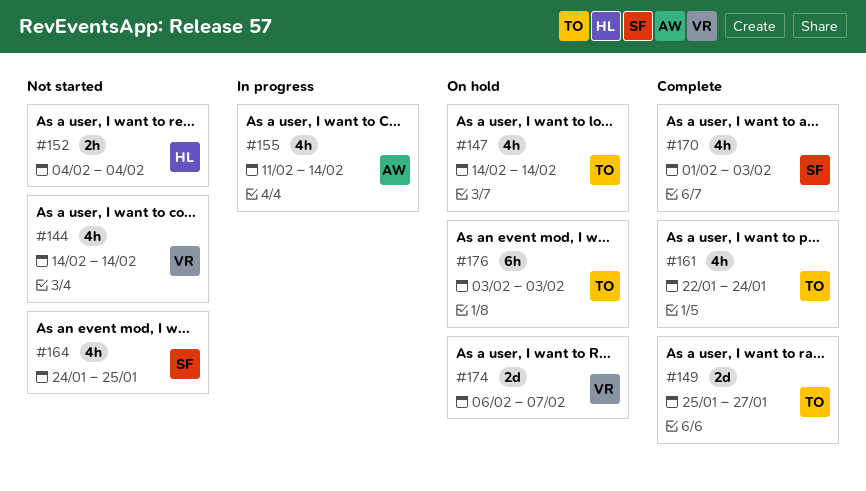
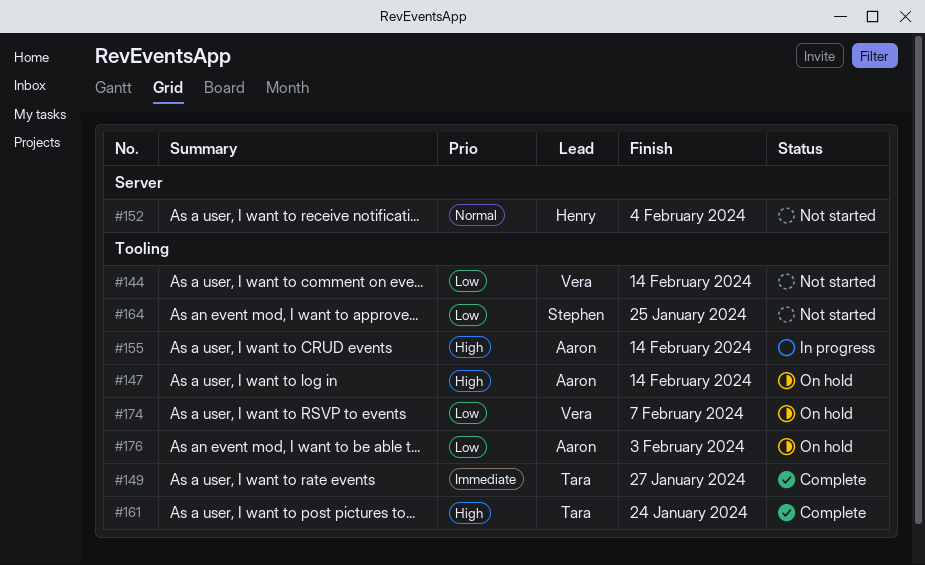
#147, owner: Tara -> Aaron
#170: present -> none
#176, owner: Tara -> Aaron

